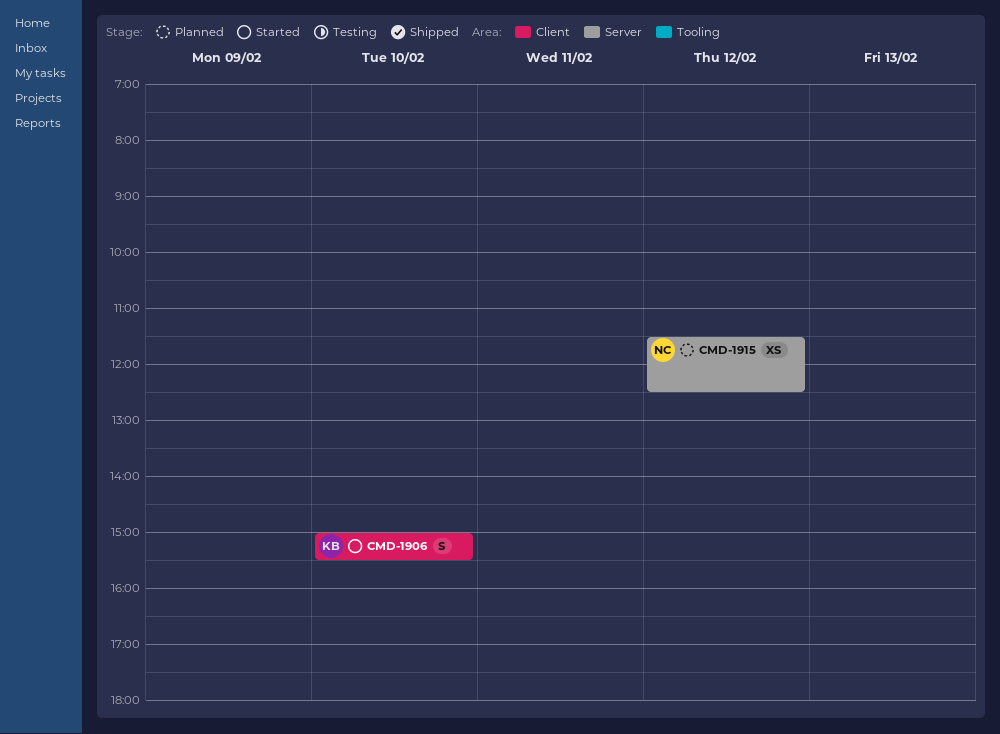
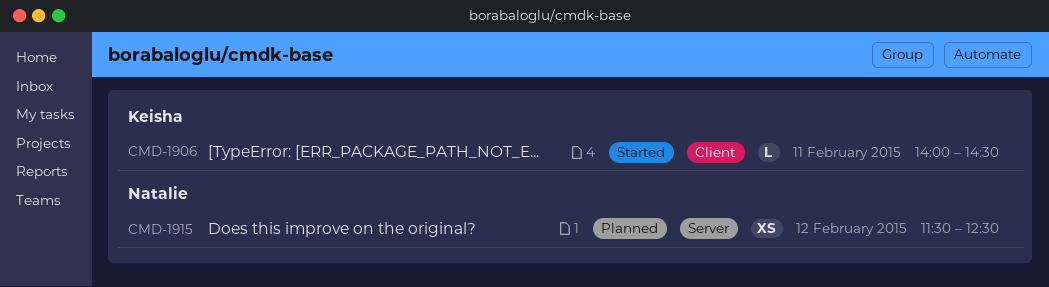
CMD-1906, estimate: S -> L
CMD-1906, day: Feb 10 -> Feb 11
CMD-1906, begins: 15:00 -> 14:00
CMD-1906, ends: 15:30 -> 14:30

